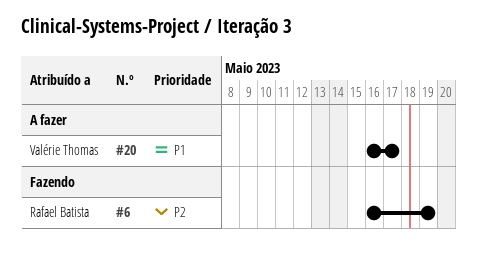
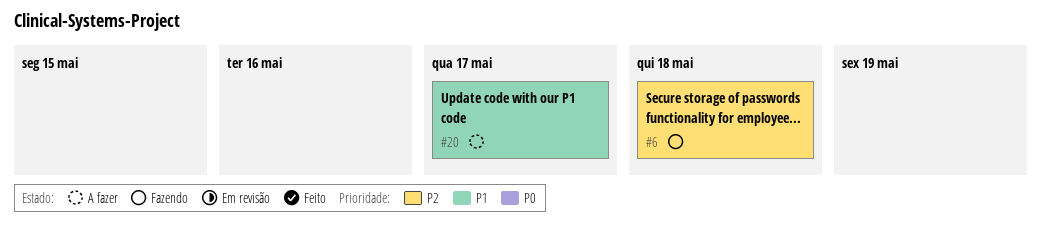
#6, due: May 19 -> May 18

